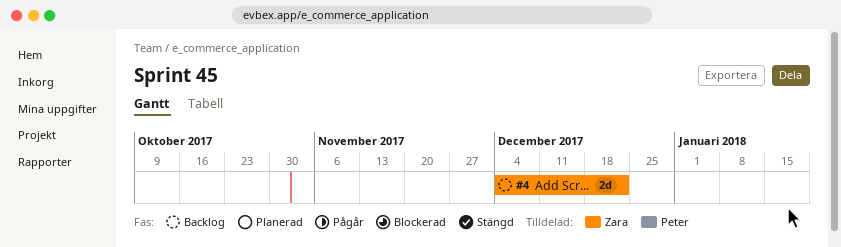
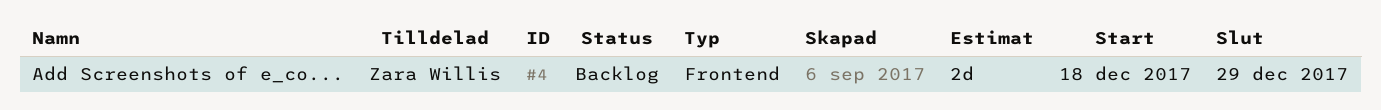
#4, start: Dec 4 -> Dec 18
#4, due: Dec 22 -> Dec 29

